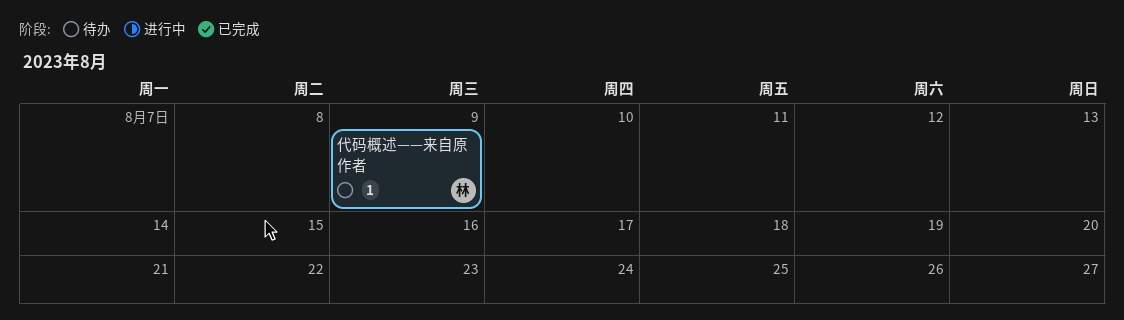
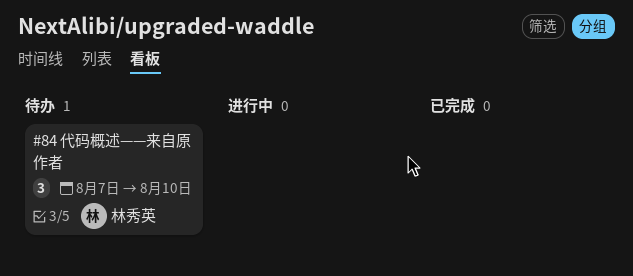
代码概述——来自原作者, estimate: 1 -> 3
代码概述——来自原作者, due: Aug 9 -> Aug 10

